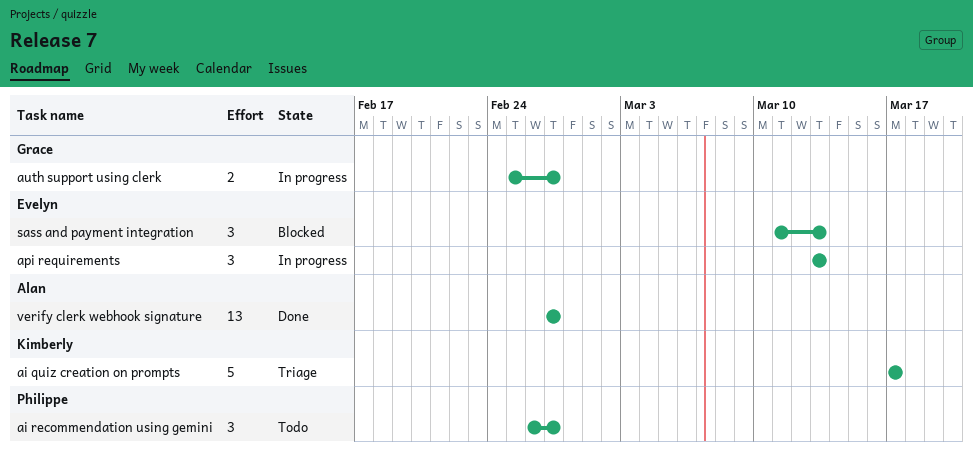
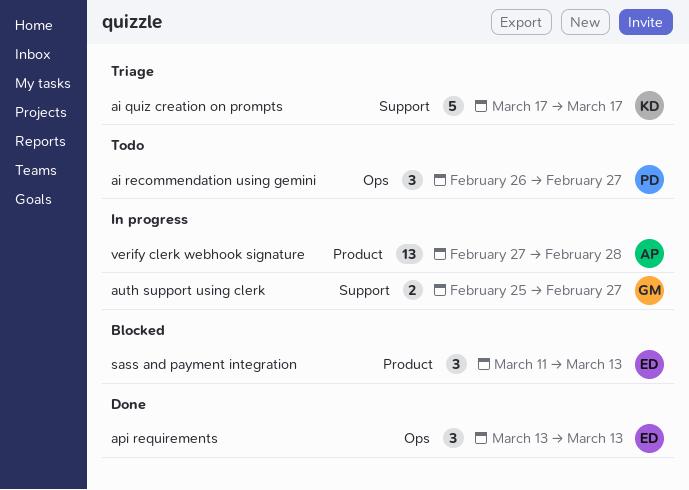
api requirements, status: In progress -> Done
verify clerk webhook signature, status: Done -> In progress
verify clerk webhook signature, due: Feb 27 -> Feb 28

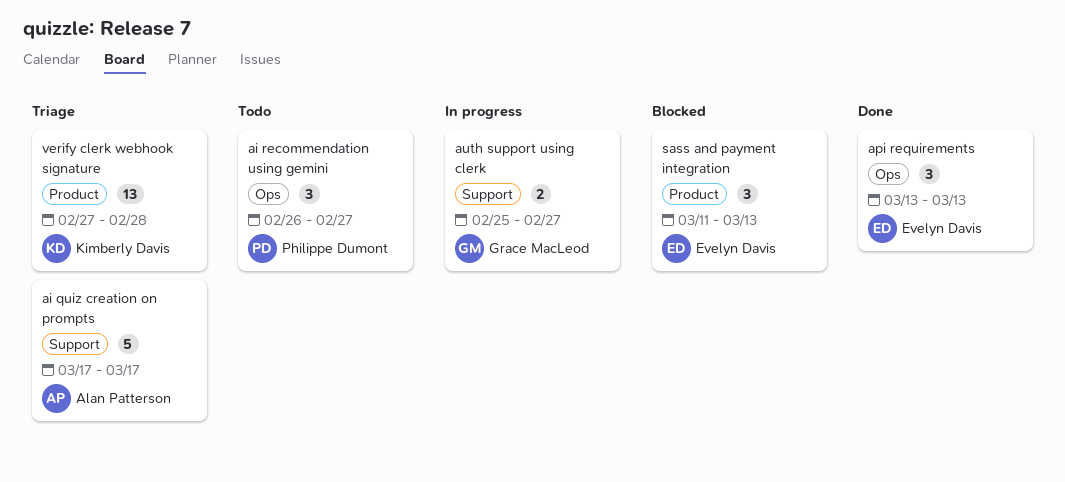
ai quiz creation on prompts, owner: Kimberly Davis -> Alan Patterson
verify clerk webhook signature, status: In progress -> Triage
verify clerk webhook signature, owner: Alan Patterson -> Kimberly Davis

